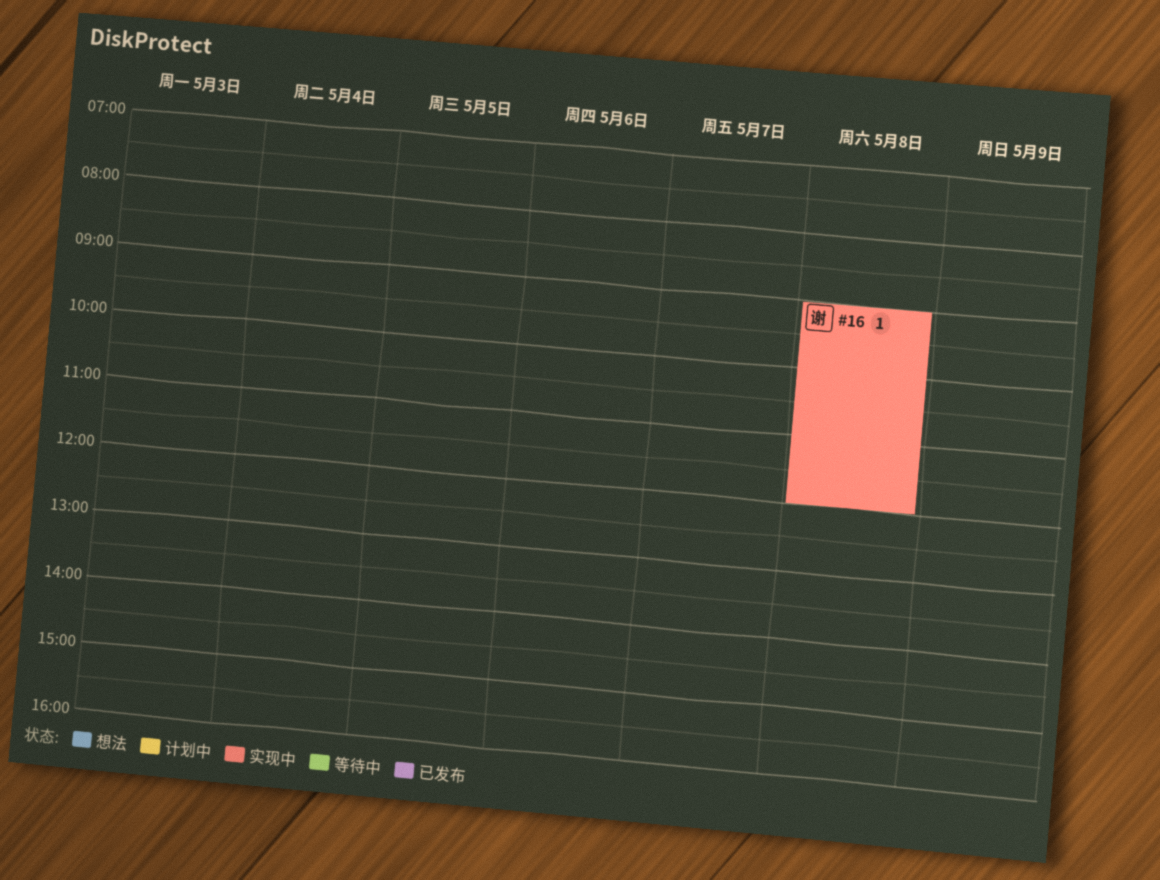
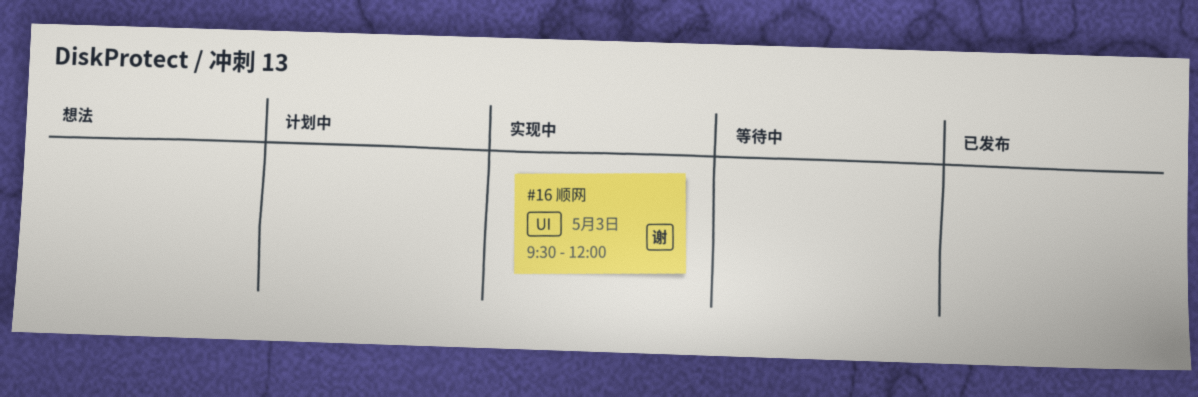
#16, day: May 8 -> May 3
#16, begins: 09:00 -> 09:30

